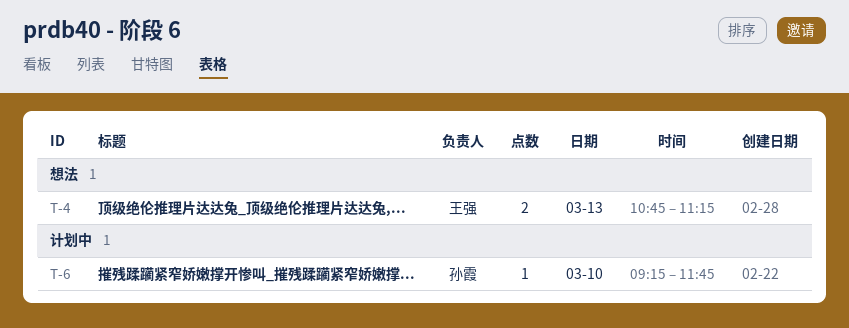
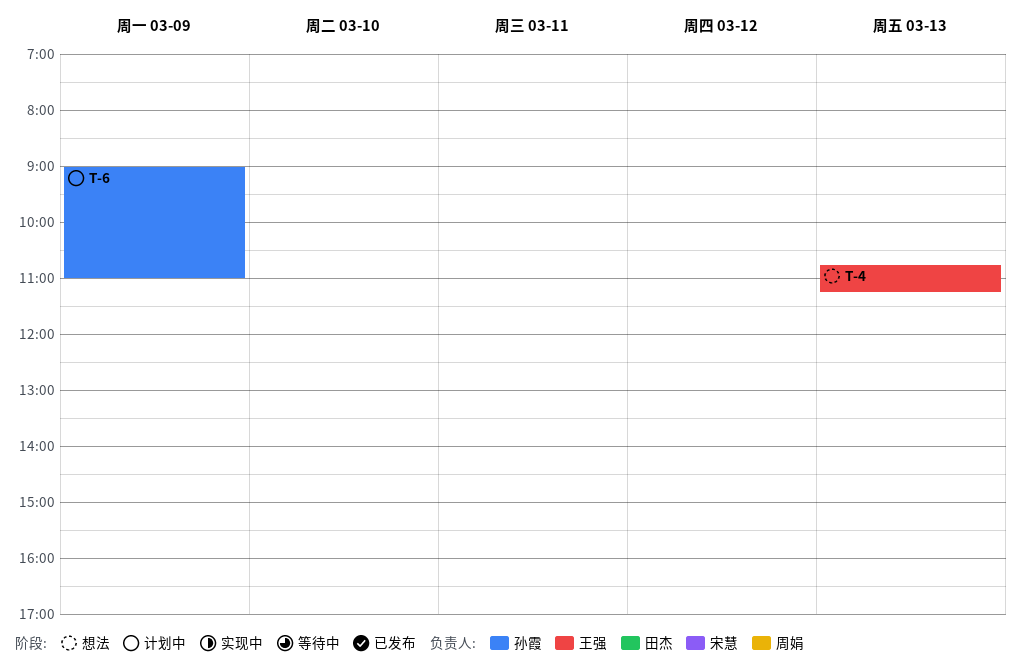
T-6, day: Mar 10 -> Mar 9
T-6, begins: 09:15 -> 09:00
T-6, ends: 11:45 -> 11:00

